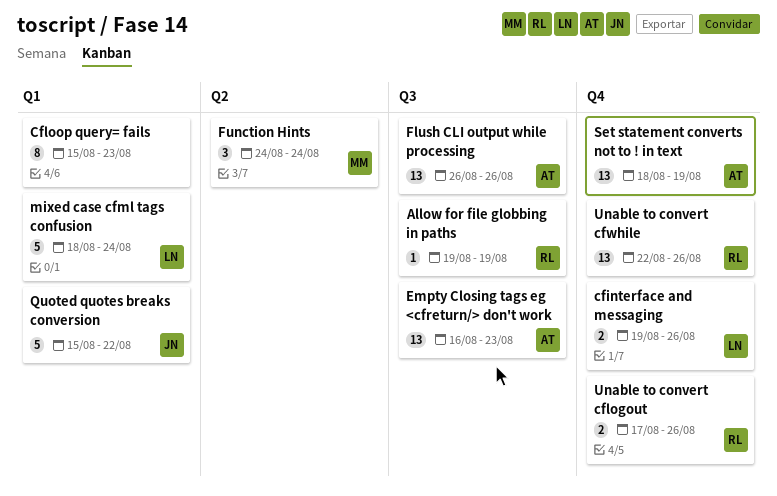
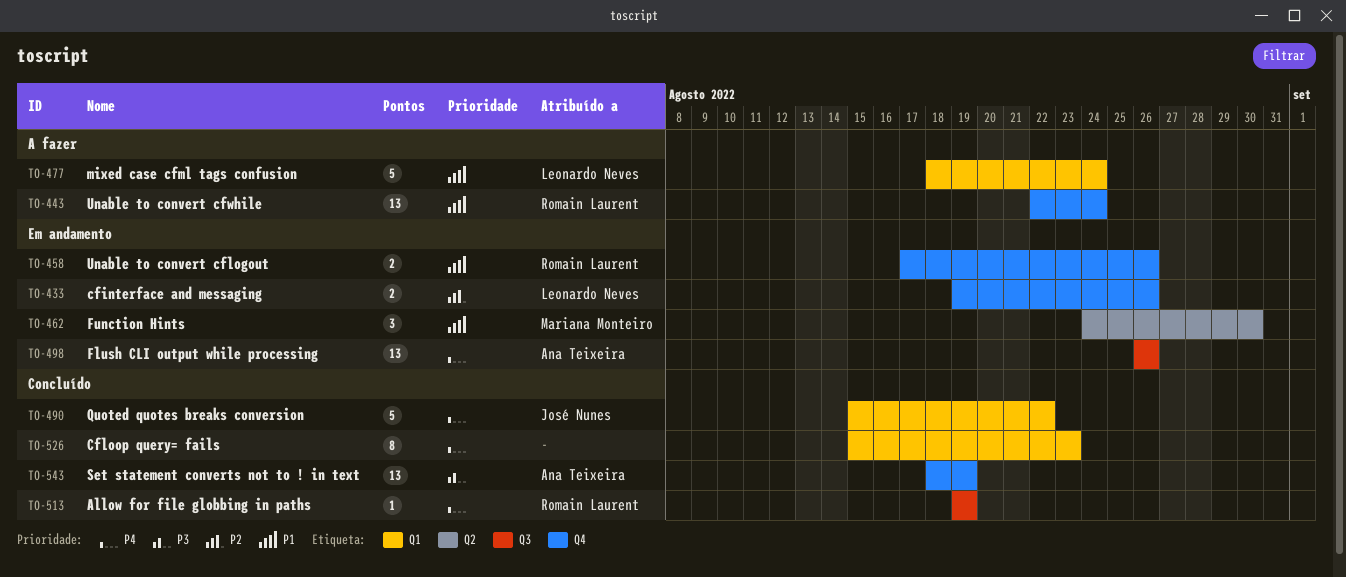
Empty Closing tags eg <cfreturn/> don't work: present -> none
Function Hints, due: Aug 24 -> Aug 30
Unable to convert cfwhile, due: Aug 26 -> Aug 24

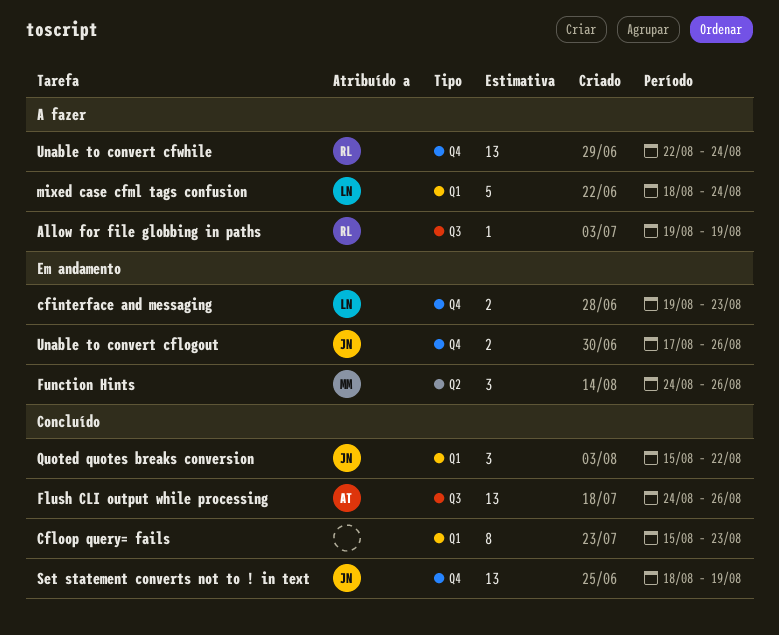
Allow for file globbing in paths, status: Concluído -> A fazer
cfinterface and messaging, due: Aug 26 -> Aug 23
Flush CLI output while processing, status: Em andamento -> Concluído
Flush CLI output while processing, start: Aug 26 -> Aug 24
Function Hints, due: Aug 30 -> Aug 26
Quoted quotes breaks conversion, estimate: 5 -> 3
Set statement converts not to ! in text, owner: Ana Teixeira -> José Nunes
Unable to convert cflogout, owner: Romain Laurent -> José Nunes

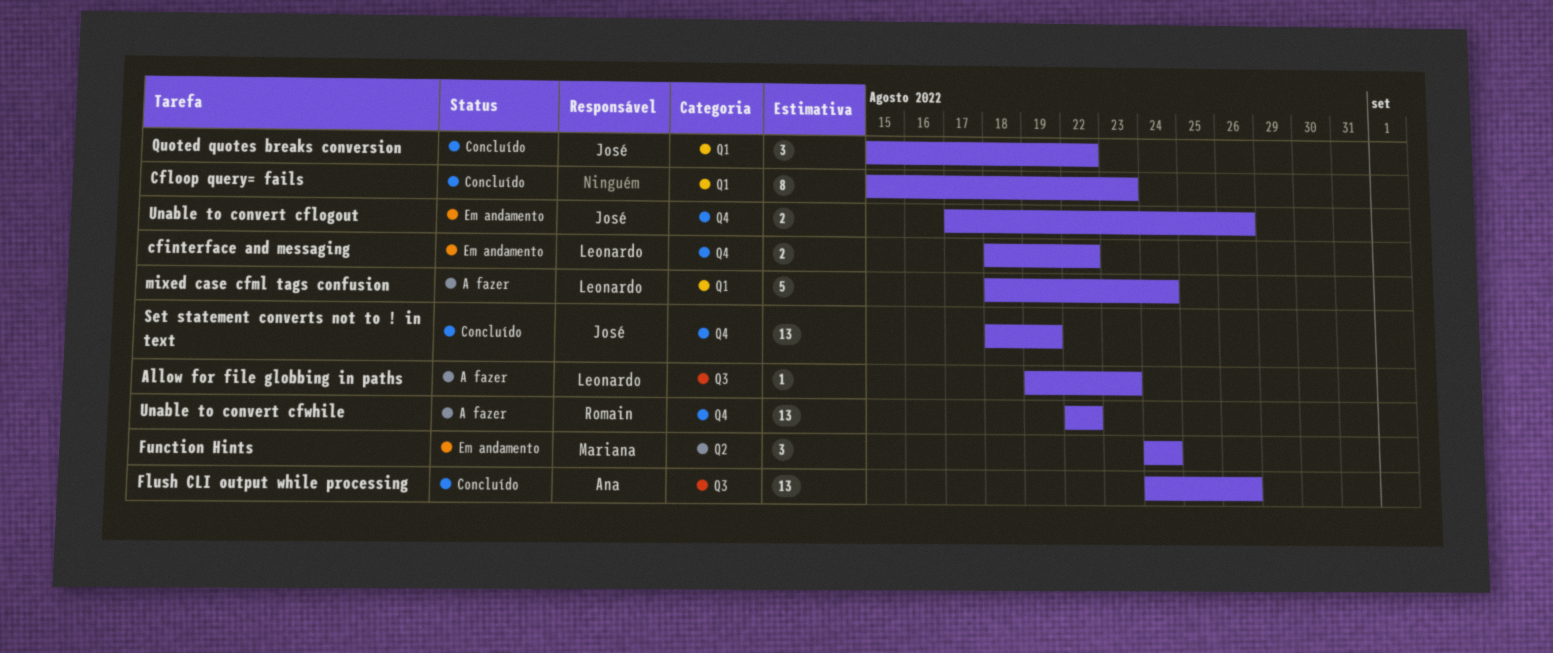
Allow for file globbing in paths, owner: Romain -> Leonardo
Allow for file globbing in paths, due: Aug 19 -> Aug 23
cfinterface and messaging, start: Aug 19 -> Aug 18
cfinterface and messaging, due: Aug 23 -> Aug 22
Function Hints, due: Aug 26 -> Aug 24
Unable to convert cfwhile, due: Aug 24 -> Aug 22

